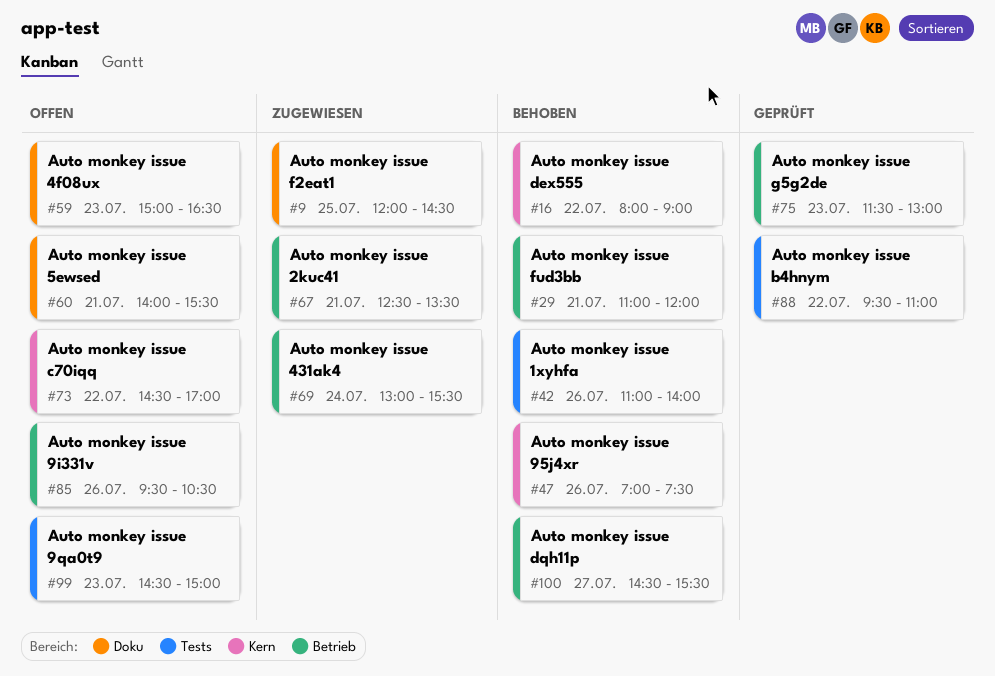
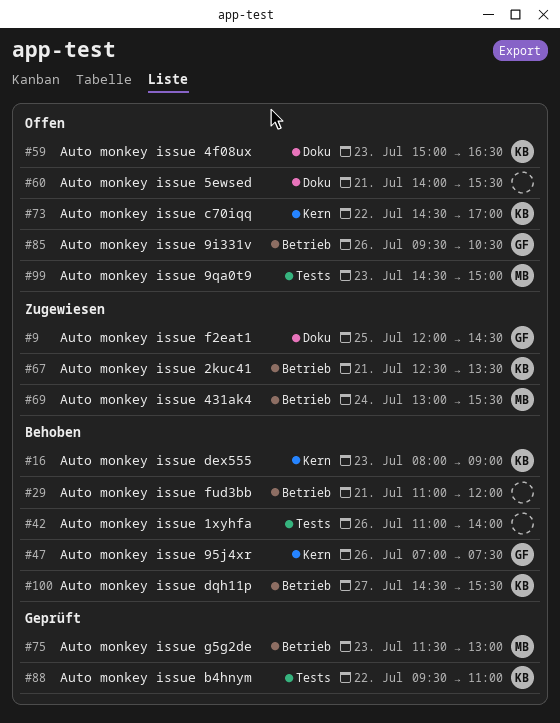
#16, day: Jul 22 -> Jul 23

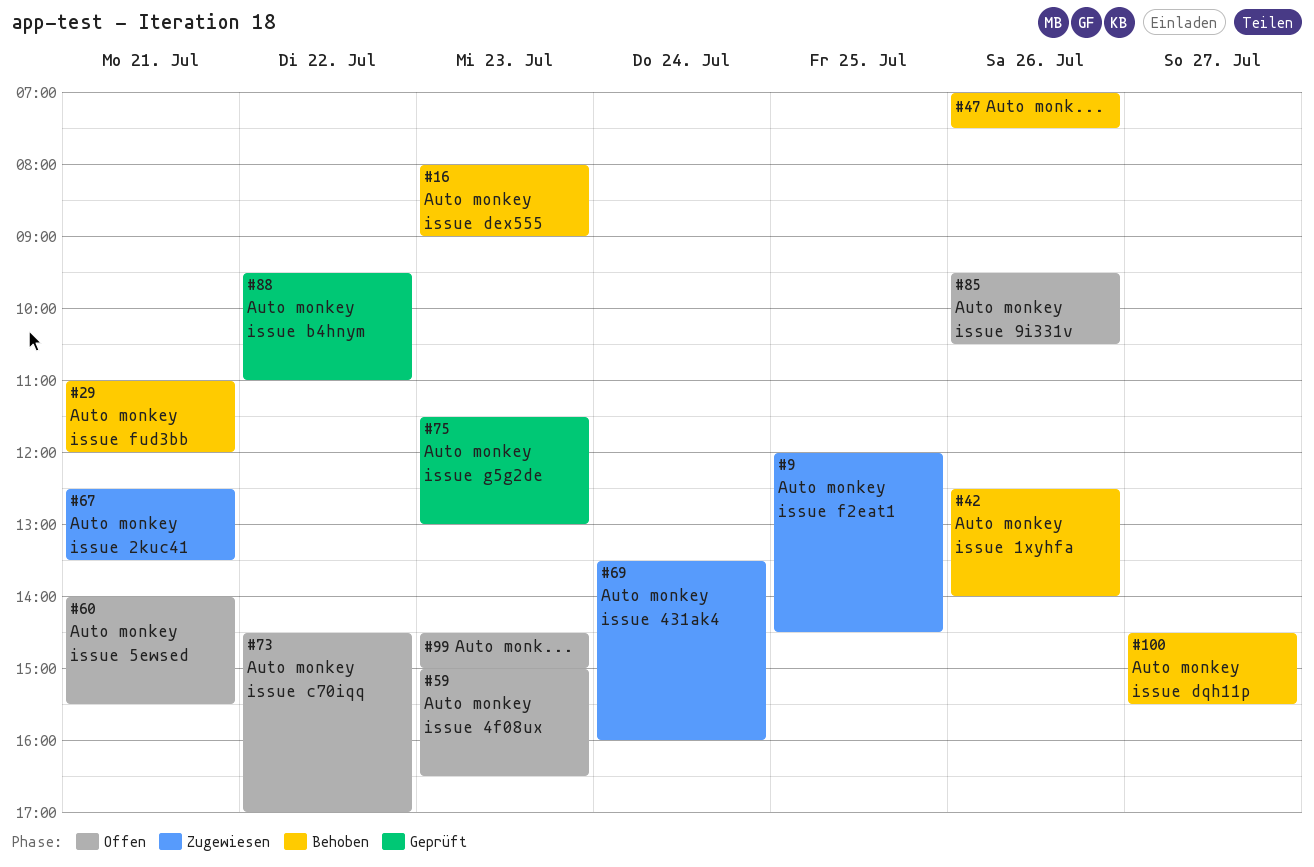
#42, begins: 11:00 -> 12:30
#69, begins: 13:00 -> 13:30
#69, ends: 15:30 -> 16:00

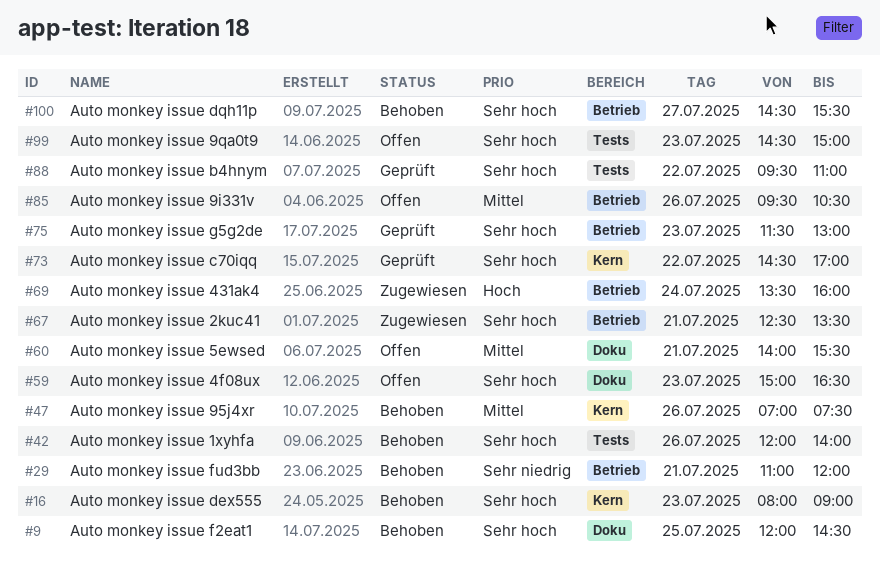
#9, status: Zugewiesen -> Behoben
#42, begins: 12:30 -> 12:00
#73, status: Offen -> Geprüft

